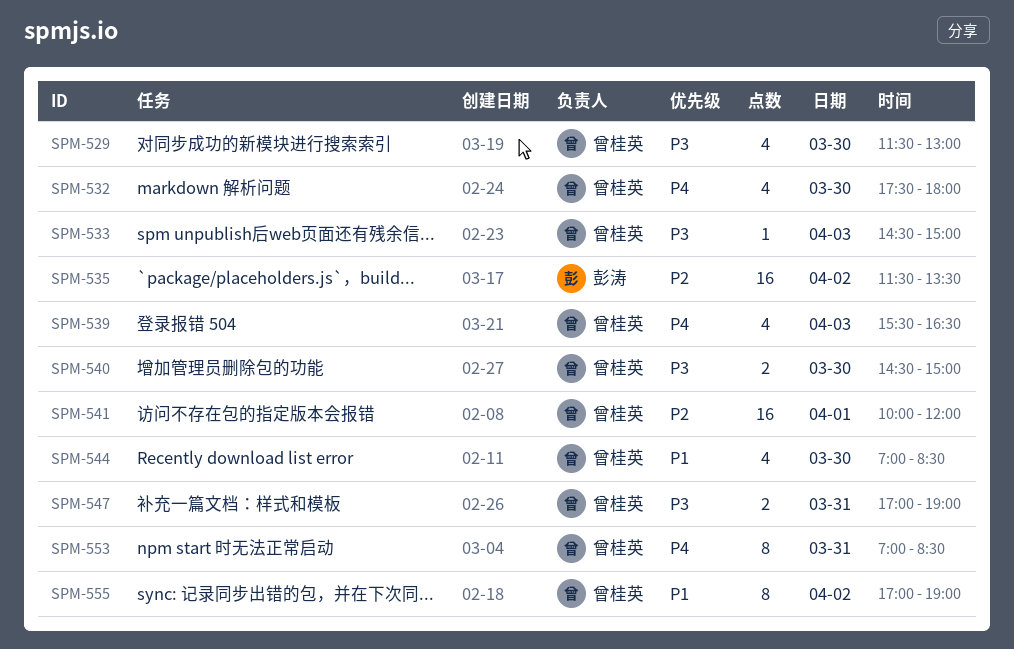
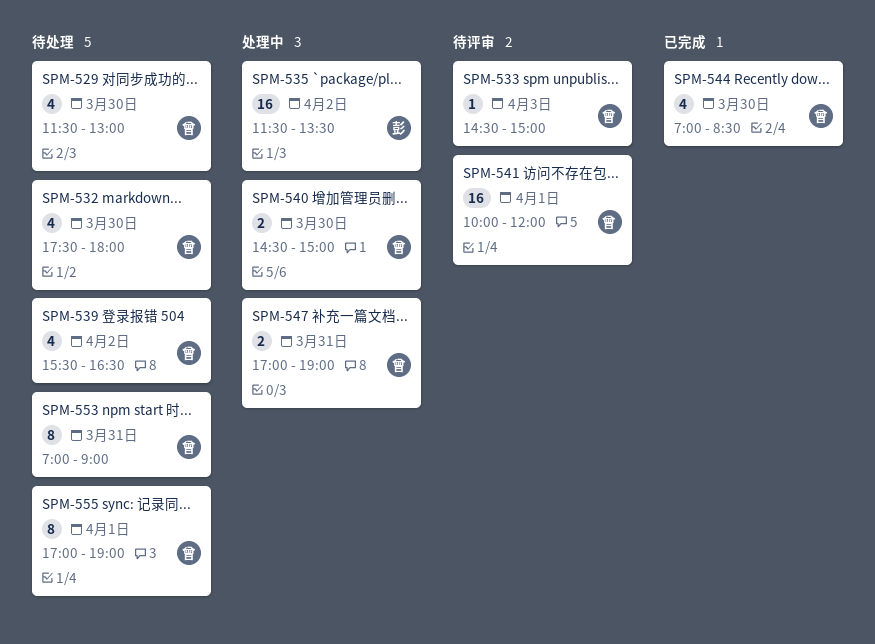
SPM-539, day: Apr 3 -> Apr 2
SPM-553, ends: 08:30 -> 09:00
SPM-555, day: Apr 2 -> Apr 1

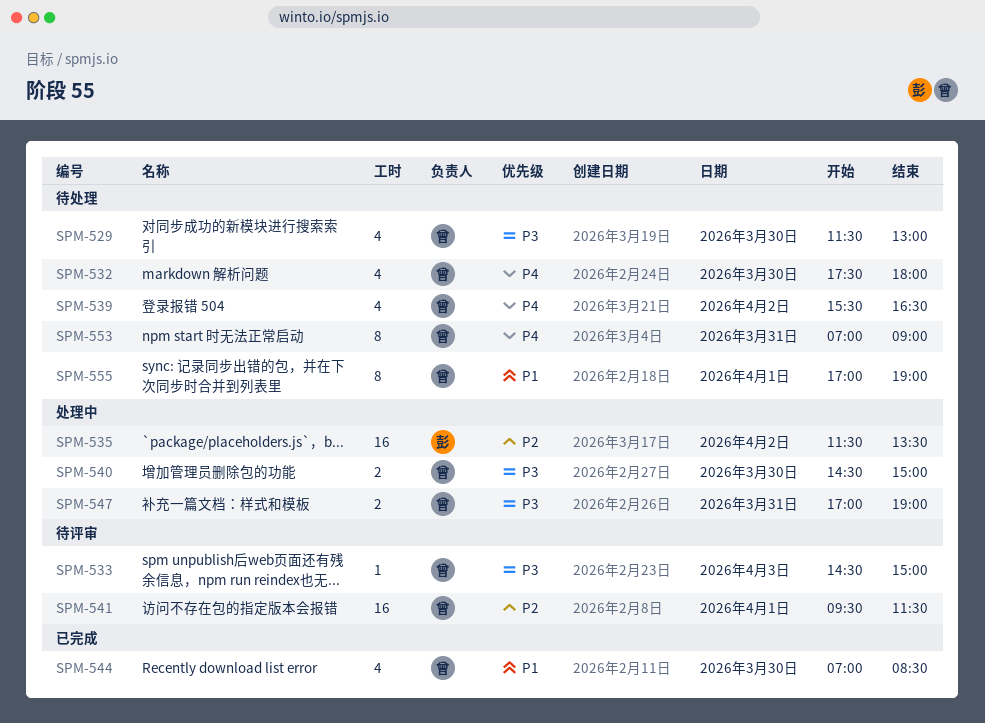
SPM-541, begins: 10:00 -> 09:30
SPM-541, ends: 12:00 -> 11:30

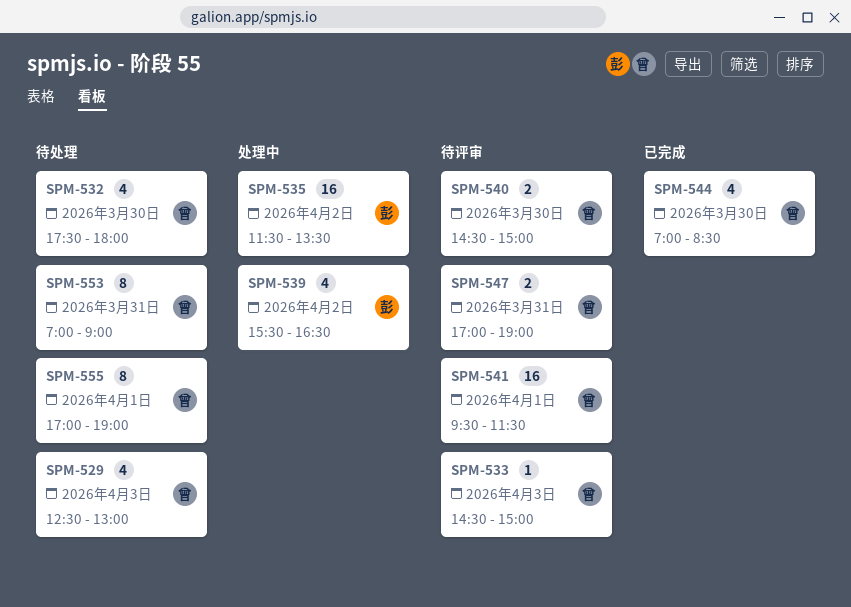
SPM-529, day: Mar 30 -> Apr 3
SPM-529, begins: 11:30 -> 12:30
SPM-539, status: 待处理 -> 处理中
SPM-539, owner: 曾 -> 彭
SPM-540, status: 处理中 -> 待评审
SPM-547, status: 处理中 -> 待评审

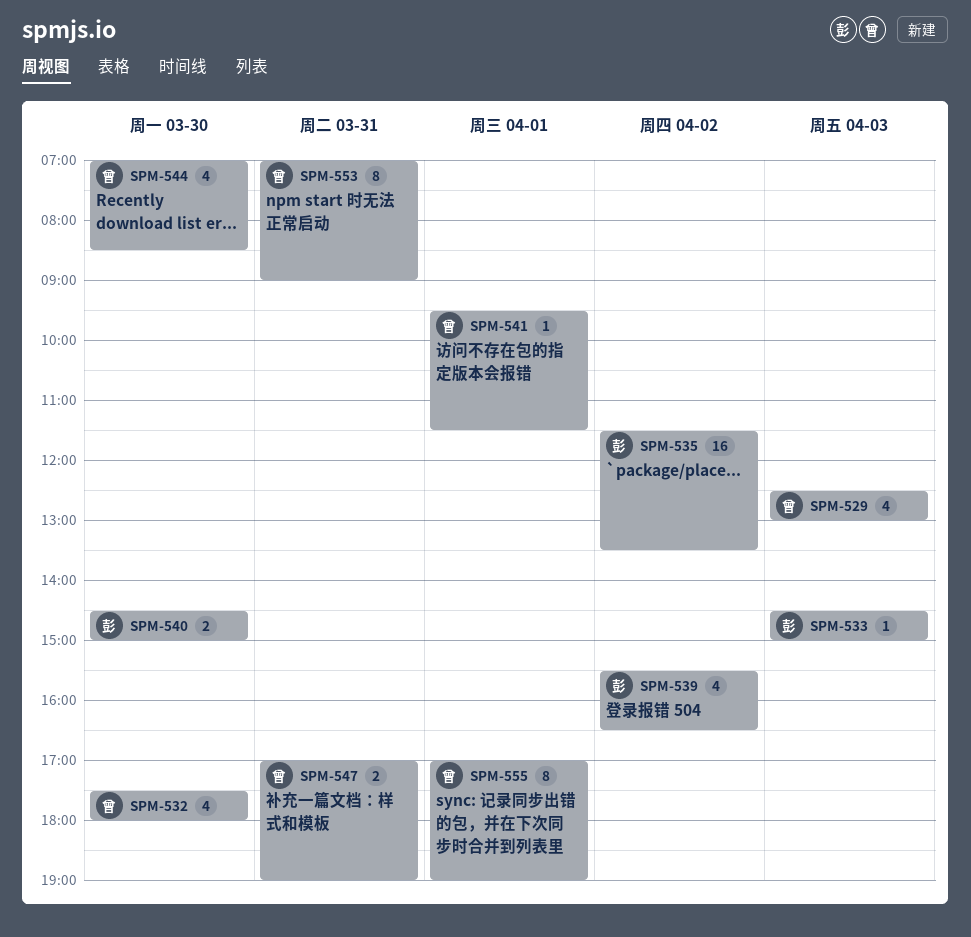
SPM-533, owner: 曾 -> 彭
SPM-540, owner: 曾 -> 彭
SPM-541, estimate: 16 -> 1

